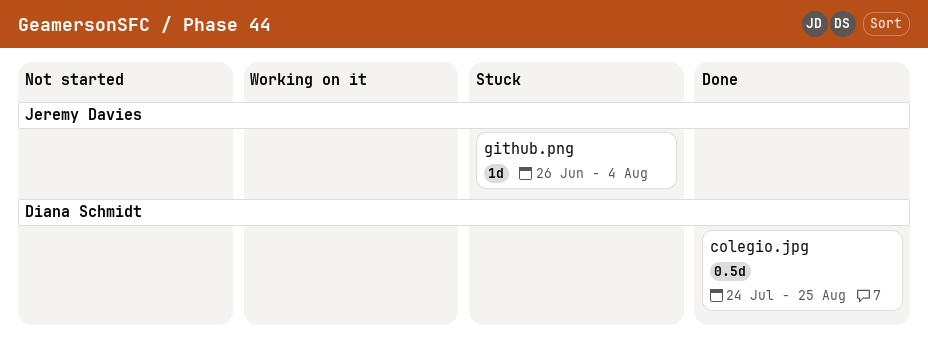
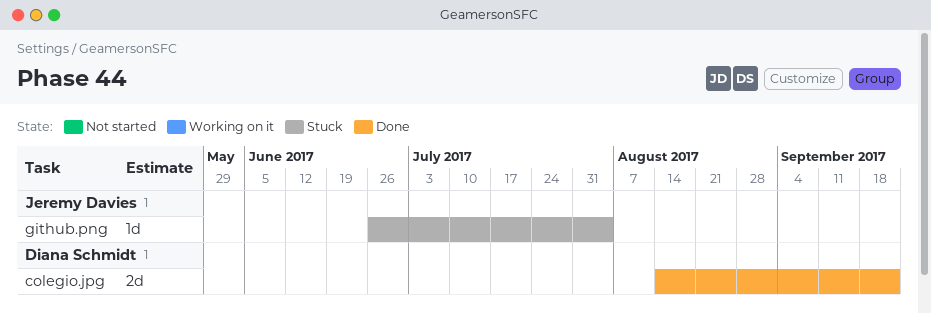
colegio.jpg, estimate: 0.5d -> 2d
colegio.jpg, start: Jul 24 -> Aug 14
colegio.jpg, due: Aug 25 -> Sep 22

